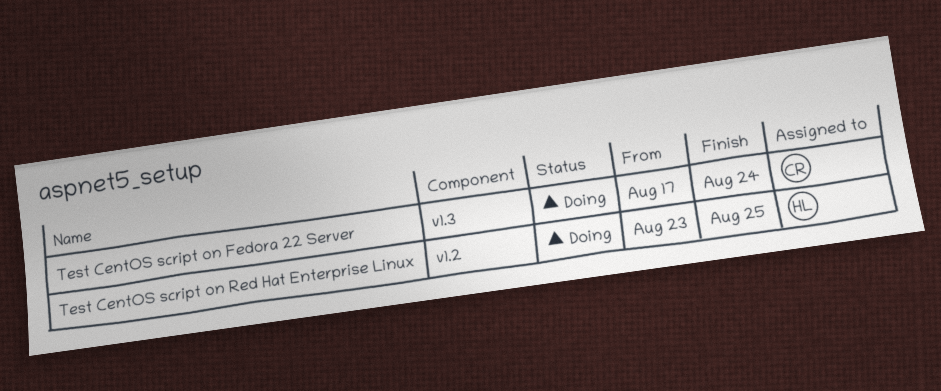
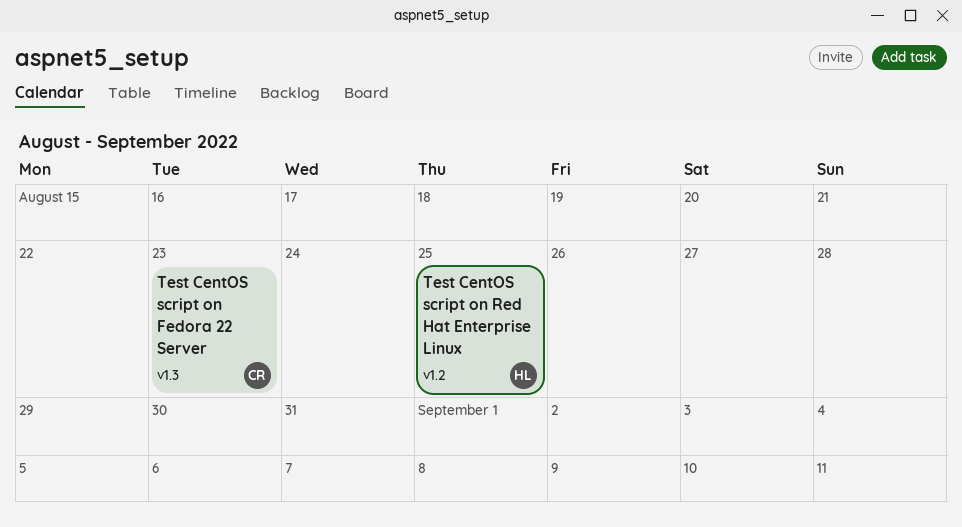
Test CentOS script on Fedora 22 Server, due: Aug 24 -> Aug 23

